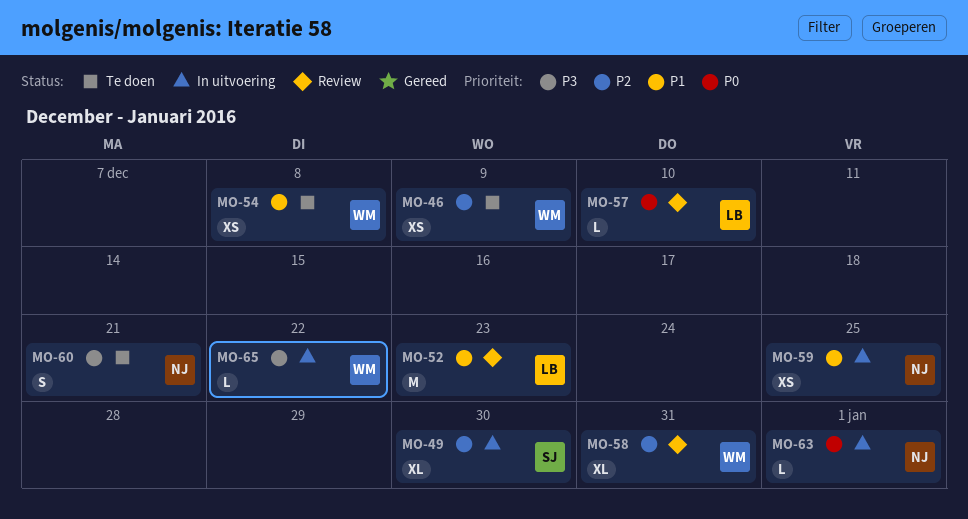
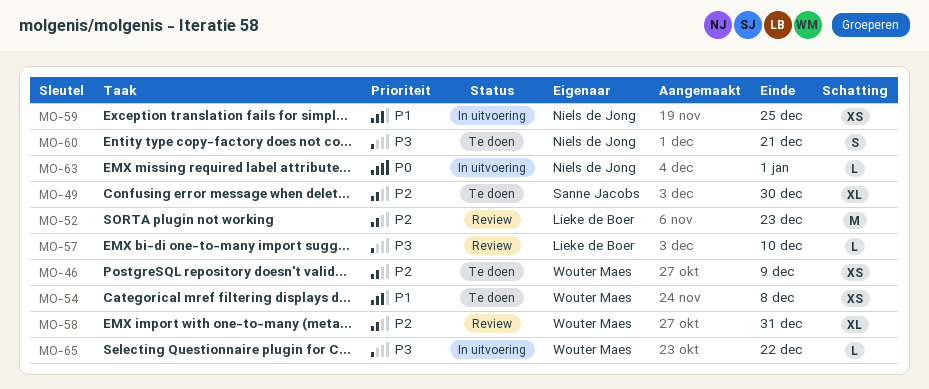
MO-49, status: In uitvoering -> Te doen
MO-52, priority: P1 -> P2
MO-57, priority: P0 -> P3

